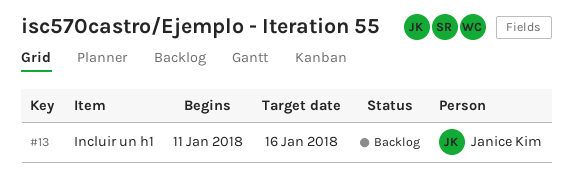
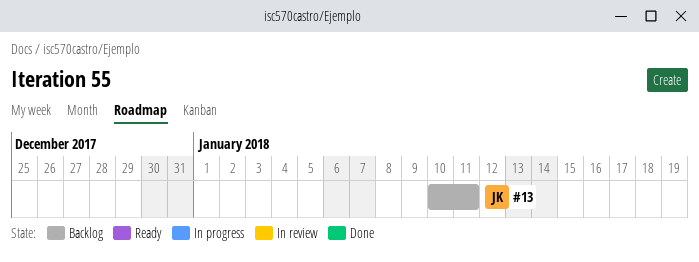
#13, start: Jan 11 -> Jan 10
#13, due: Jan 16 -> Jan 11

